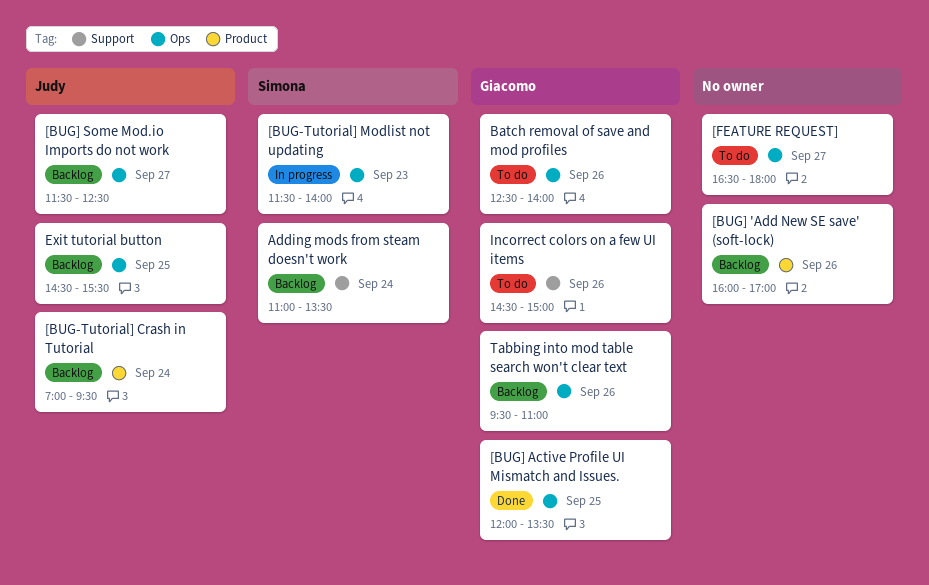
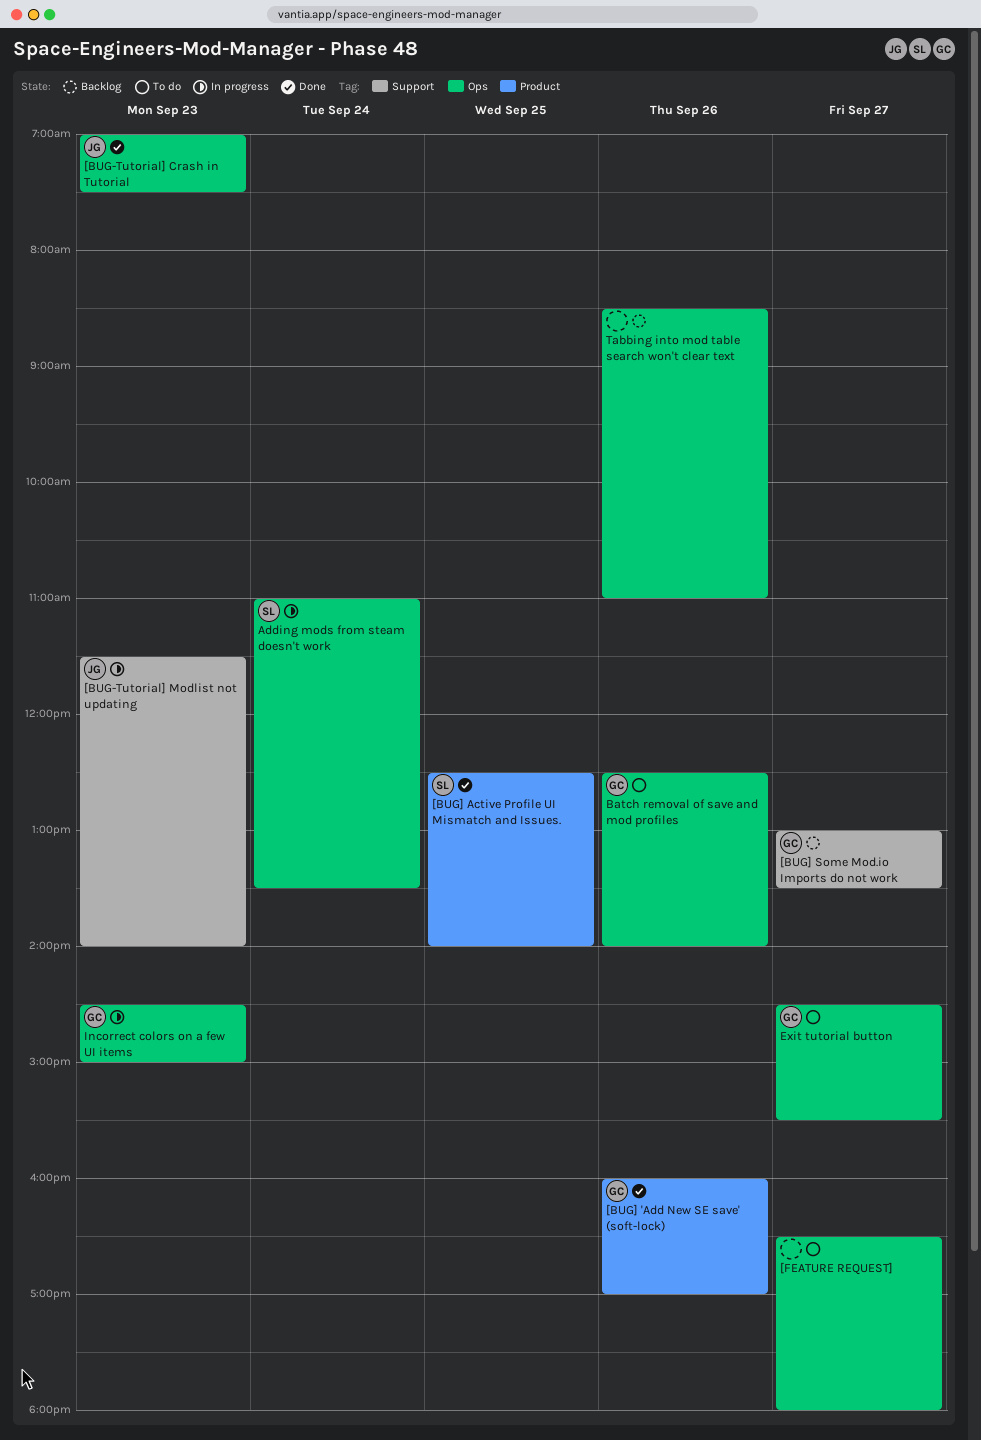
[BUG-Tutorial] Crash in Tutorial, status: Backlog -> Done
[BUG-Tutorial] Crash in Tutorial, label: Product -> Ops
[BUG-Tutorial] Crash in Tutorial, day: Sep 24 -> Sep 23
[BUG-Tutorial] Crash in Tutorial, ends: 09:30 -> 07:30
[BUG-Tutorial] Modlist not updating, owner: Simona -> Judy
[BUG-Tutorial] Modlist not updating, label: Ops -> Support
[BUG] 'Add New SE save' (soft-lock), status: Backlog -> Done
[BUG] 'Add New SE save' (soft-lock), owner: none -> Giacomo
[BUG] Active Profile UI Mismatch and Issues., owner: Giacomo -> Simona
[BUG] Active Profile UI Mismatch and Issues., label: Ops -> Product
[BUG] Active Profile UI Mismatch and Issues., begins: 12:00 -> 12:30
[BUG] Active Profile UI Mismatch and Issues., ends: 13:30 -> 14:00
[BUG] Some Mod.io Imports do not work, owner: Judy -> Giacomo
[BUG] Some Mod.io Imports do not work, label: Ops -> Support
[BUG] Some Mod.io Imports do not work, begins: 11:30 -> 13:00
[BUG] Some Mod.io Imports do not work, ends: 12:30 -> 13:30
Adding mods from steam doesn't work, status: Backlog -> In progress
Adding mods from steam doesn't work, label: Support -> Ops
Exit tutorial button, status: Backlog -> To do
Exit tutorial button, owner: Judy -> Giacomo
Exit tutorial button, day: Sep 25 -> Sep 27
Incorrect colors on a few UI items, status: To do -> In progress
Incorrect colors on a few UI items, label: Support -> Ops
Incorrect colors on a few UI items, day: Sep 26 -> Sep 23
Tabbing into mod table search won't clear text, owner: Giacomo -> none
Tabbing into mod table search won't clear text, begins: 09:30 -> 08:30

